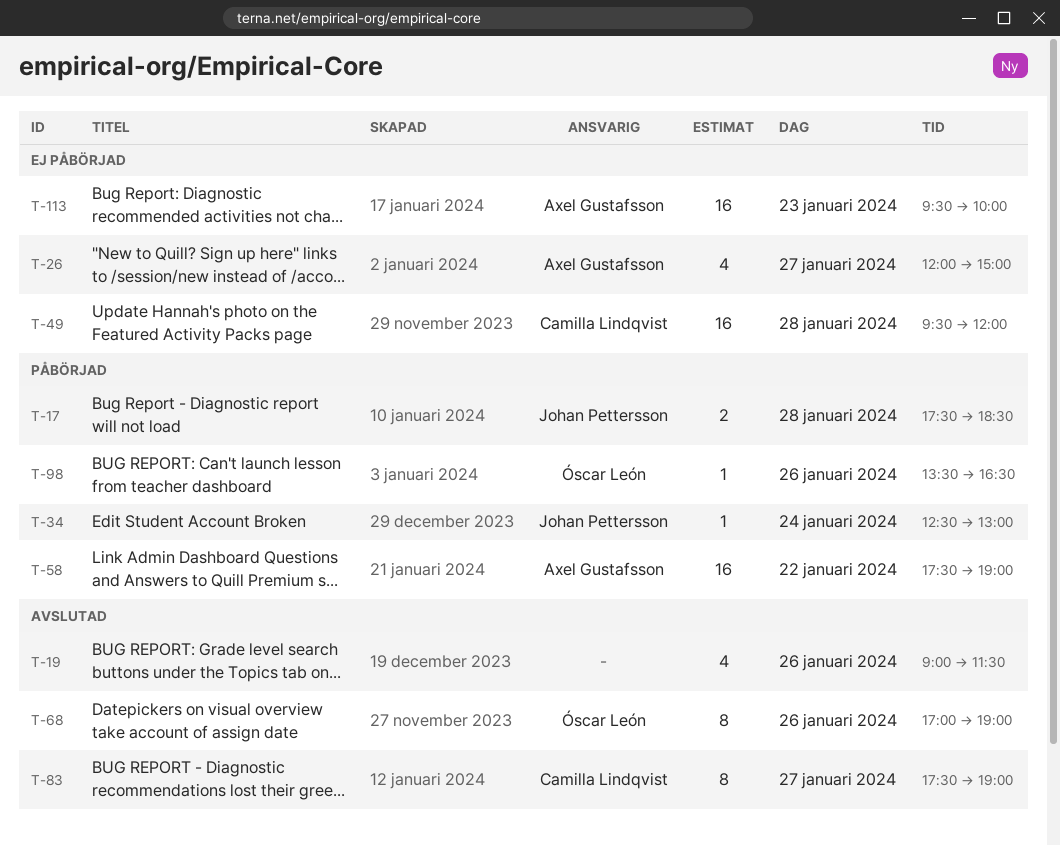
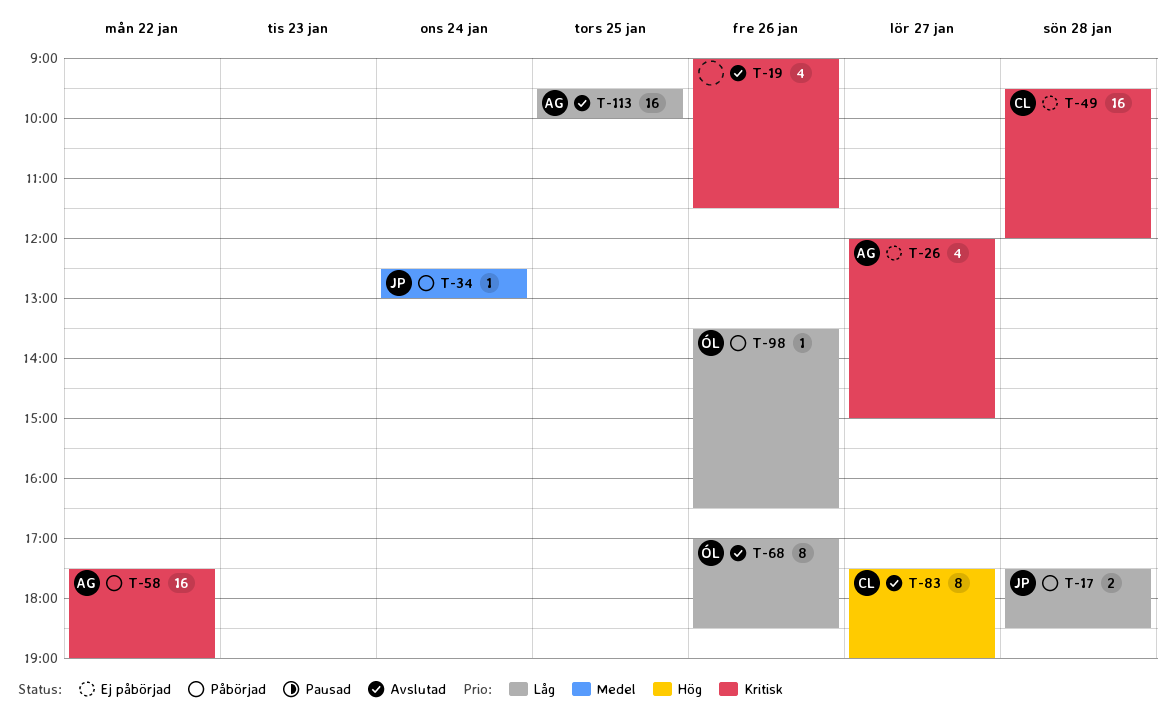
T-68, ends: 19:00 -> 18:30
T-113, status: Ej påbörjad -> Avslutad
T-113, day: Jan 23 -> Jan 25

